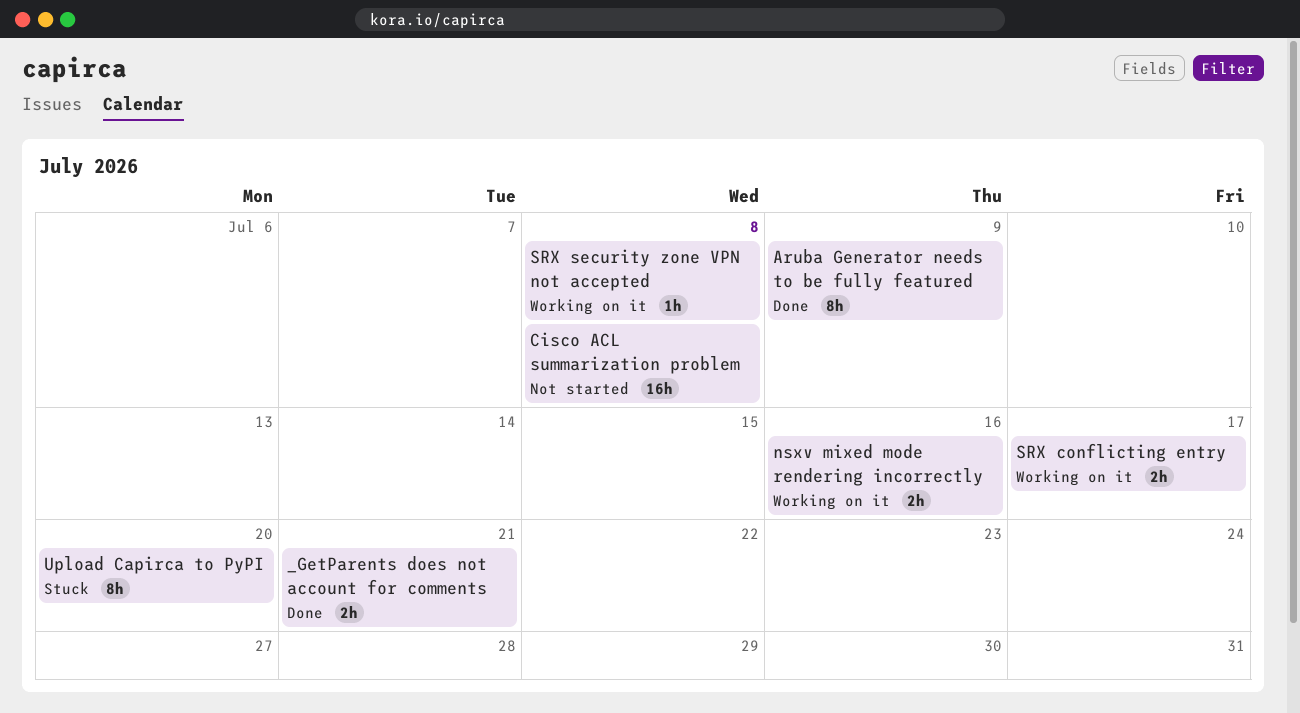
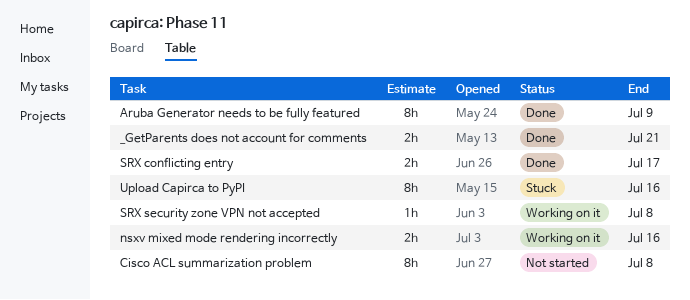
Cisco ACL summarization problem, estimate: 16h -> 8h
SRX conflicting entry, status: Working on it -> Done
Upload Capirca to PyPI, due: Jul 20 -> Jul 16

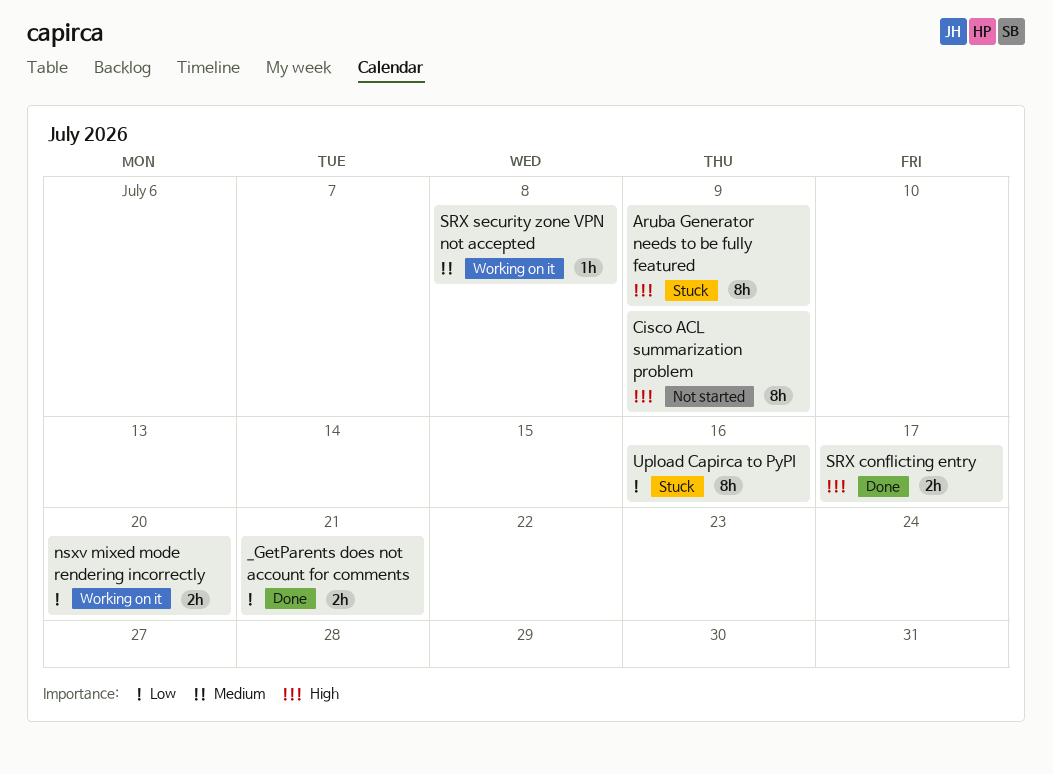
Aruba Generator needs to be fully featured, status: Done -> Stuck
Cisco ACL summarization problem, due: Jul 8 -> Jul 9
nsxv mixed mode rendering incorrectly, due: Jul 16 -> Jul 20

